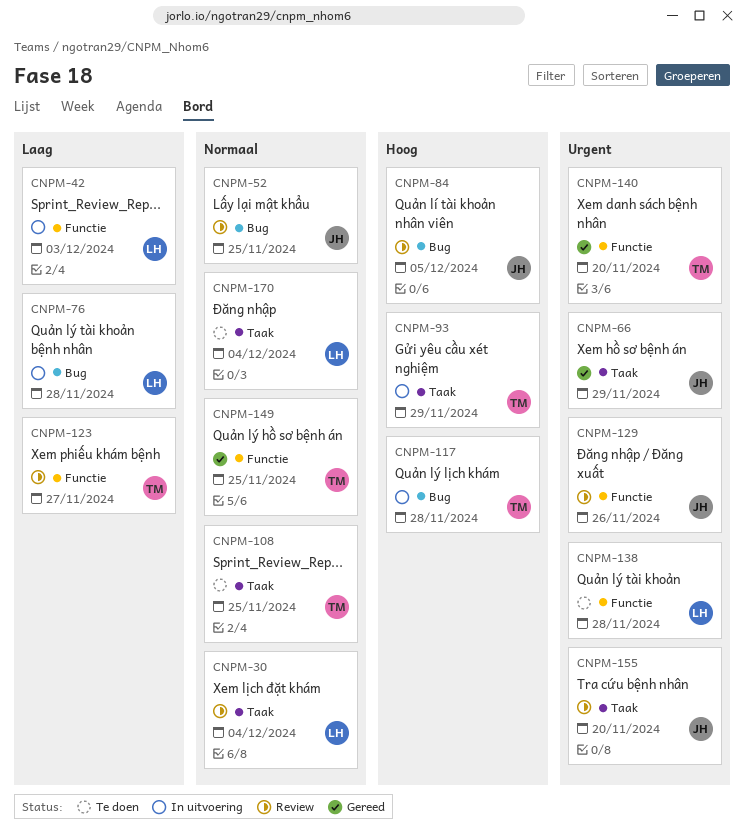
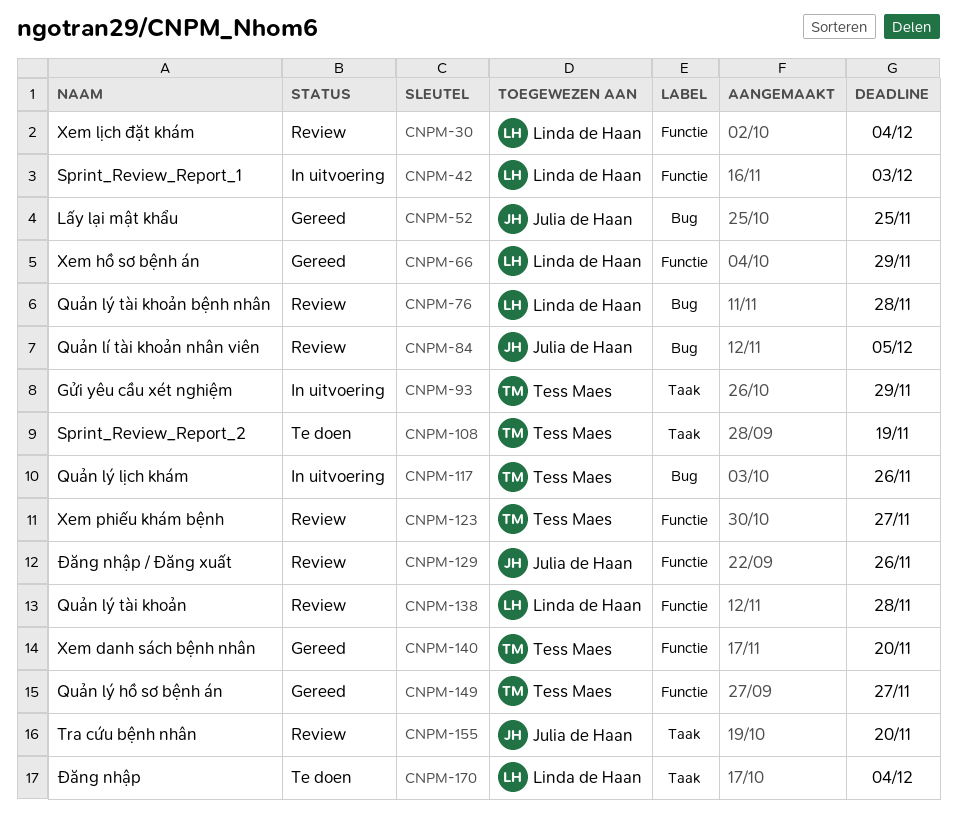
CNPM-30, label: Taak -> Functie
CNPM-52, status: Review -> Gereed
CNPM-66, owner: Julia de Haan -> Linda de Haan
CNPM-66, label: Taak -> Functie
CNPM-76, status: In uitvoering -> Review
CNPM-108, due: Nov 25 -> Nov 19
CNPM-117, due: Nov 28 -> Nov 26
CNPM-138, status: Te doen -> Review
CNPM-149, due: Nov 25 -> Nov 27

